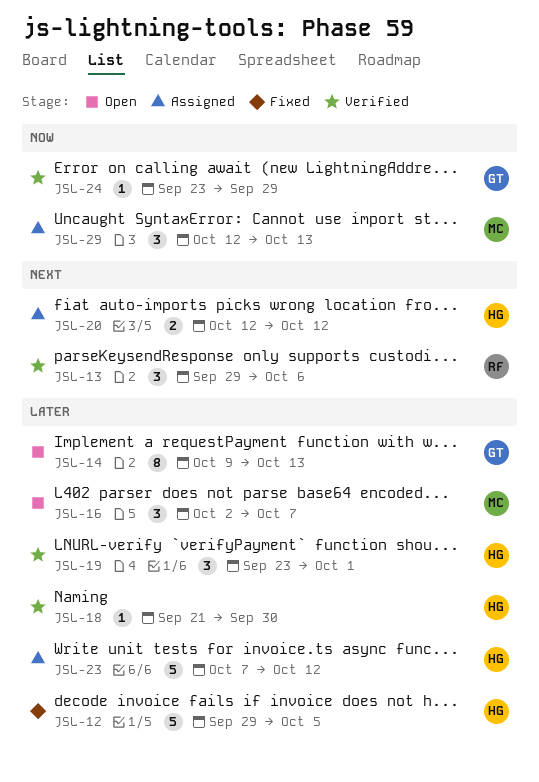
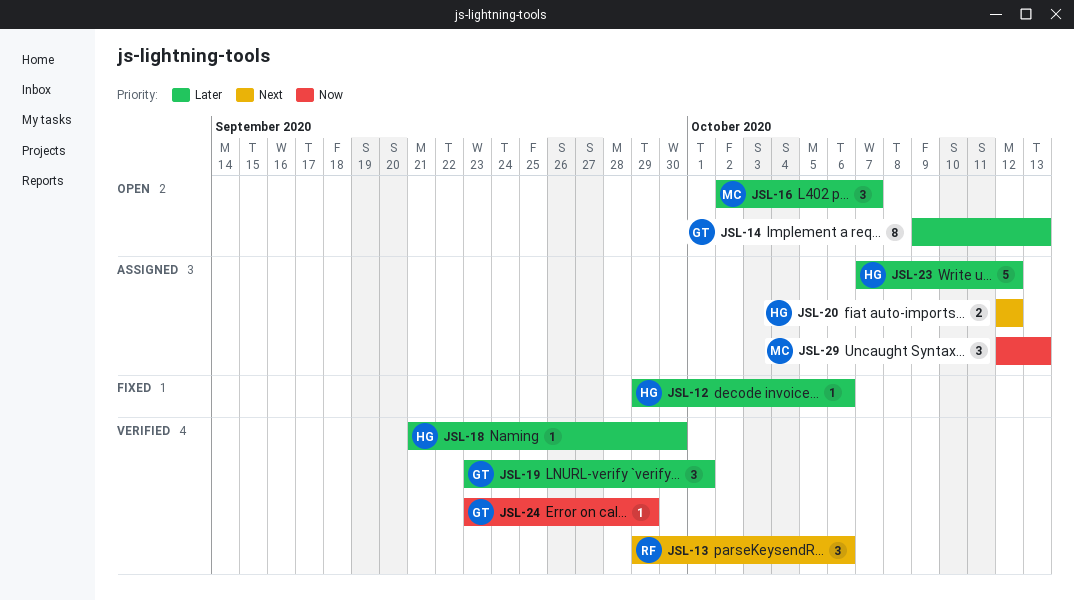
JSL-12, estimate: 5 -> 1
JSL-12, due: Oct 5 -> Oct 6
JSL-19, owner: HG -> GT

